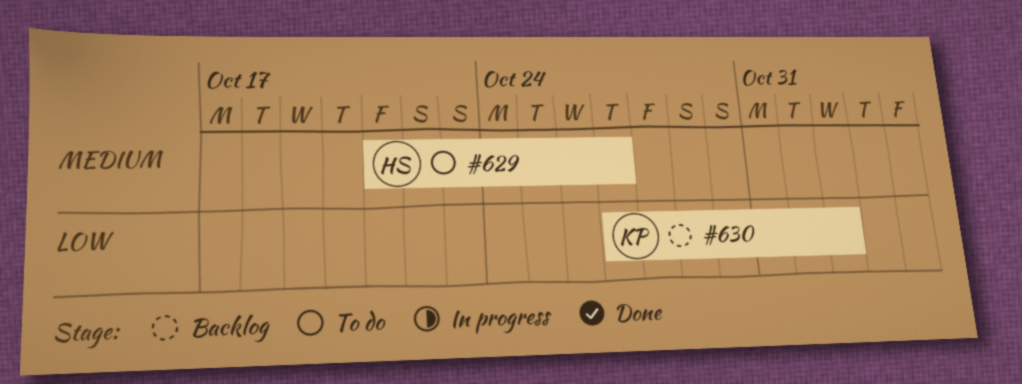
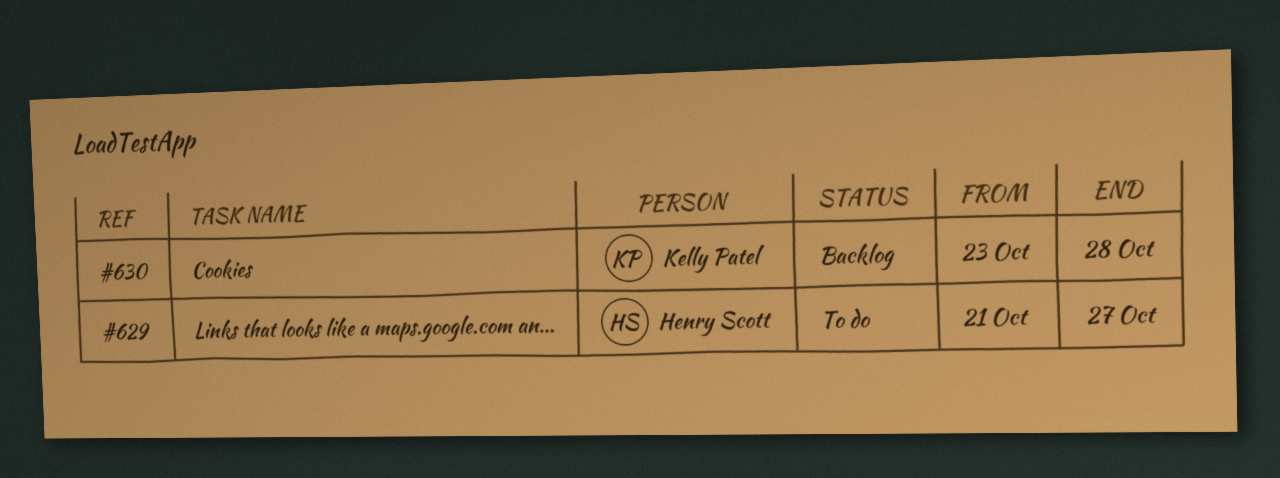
#630, start: Oct 27 -> Oct 23
#630, due: Nov 2 -> Oct 28

